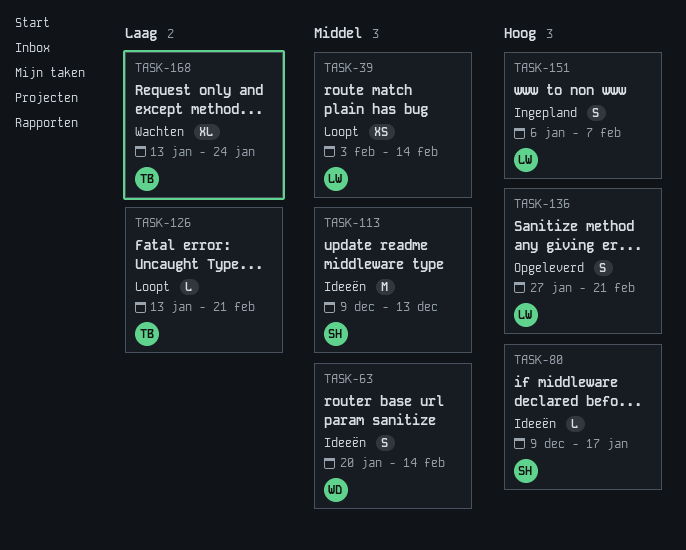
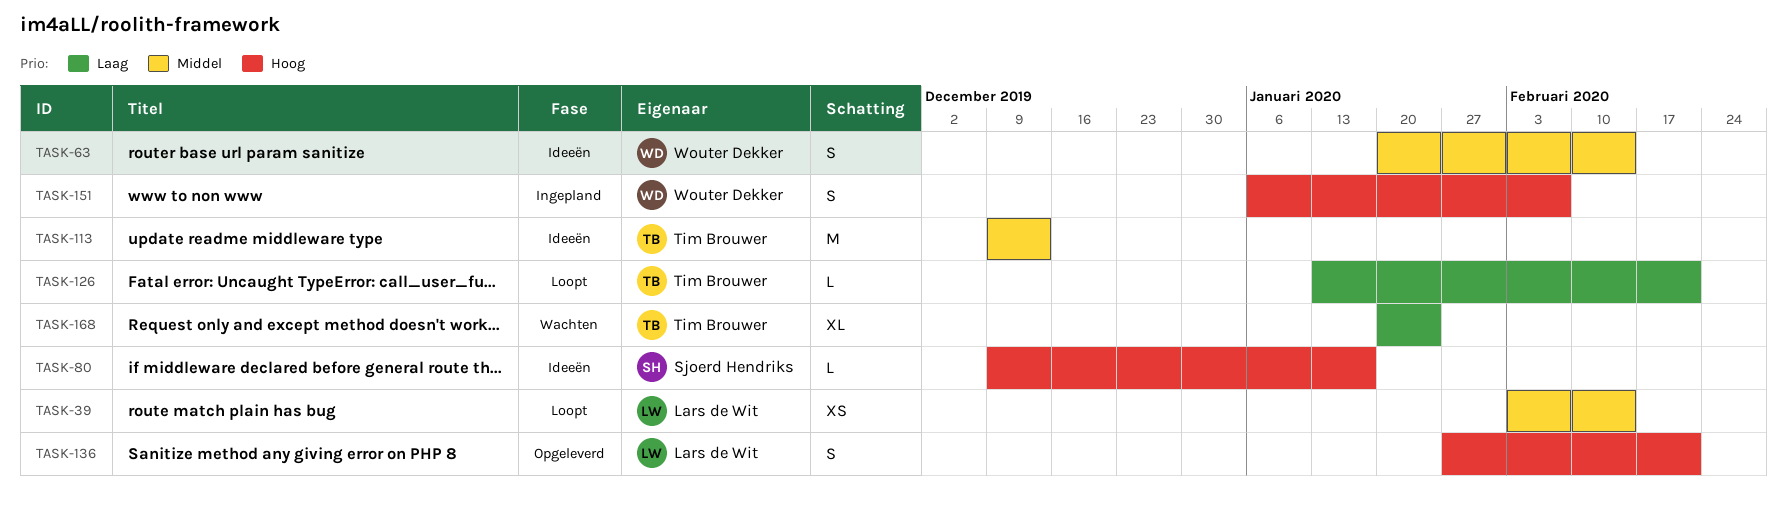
TASK-113, owner: Sjoerd Hendriks -> Tim Brouwer
TASK-151, owner: Lars de Wit -> Wouter Dekker
TASK-168, start: Jan 13 -> Jan 20

